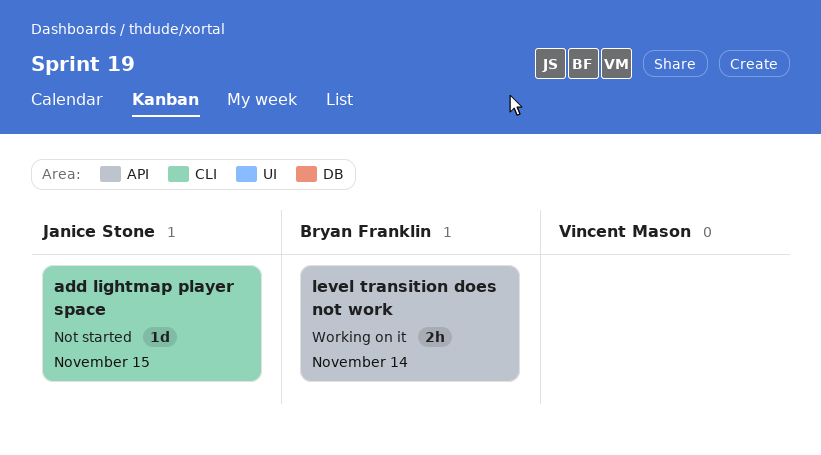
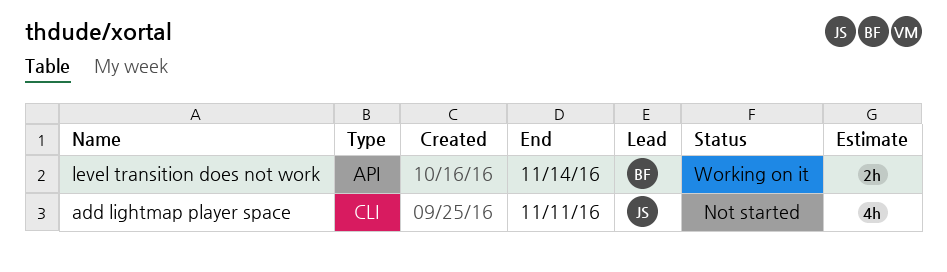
add lightmap player space, estimate: 1d -> 4h
add lightmap player space, due: Nov 15 -> Nov 11

